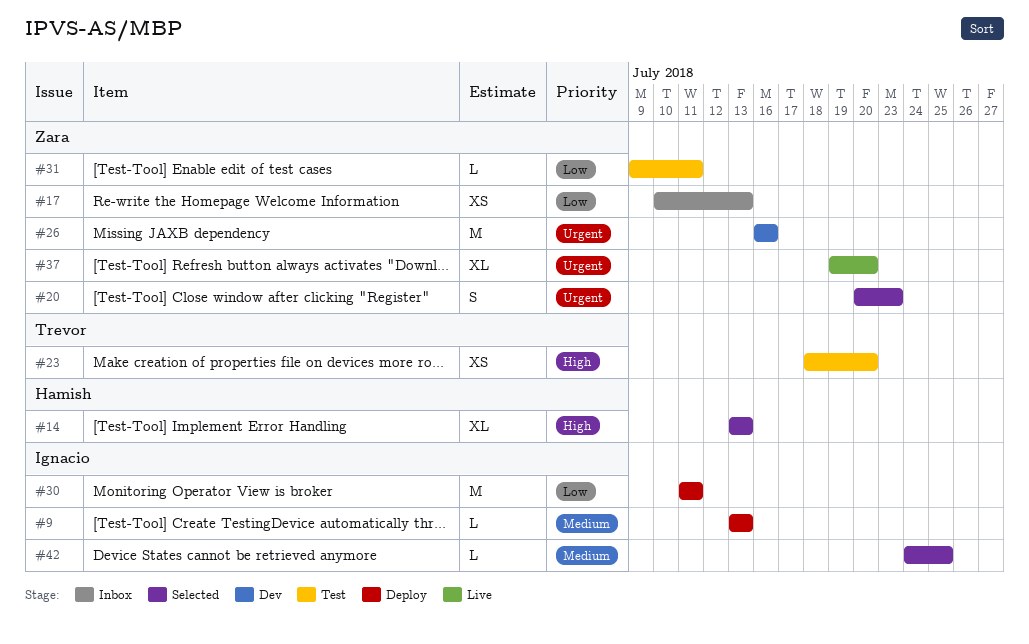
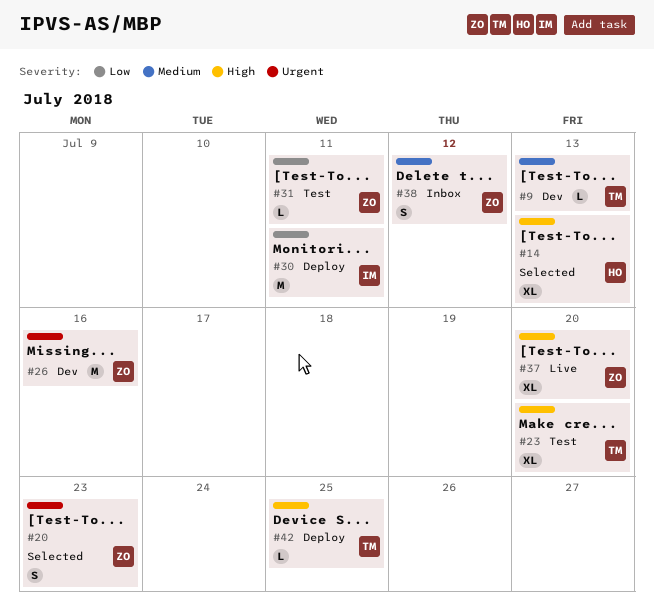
#9, status: Deploy -> Dev
#9, owner: Ignacio -> Trevor
#17: present -> none
#23, estimate: XS -> XL
#37, priority: Urgent -> High
#38: none -> present
#42, status: Selected -> Deploy
#42, owner: Ignacio -> Trevor
#42, priority: Medium -> High

